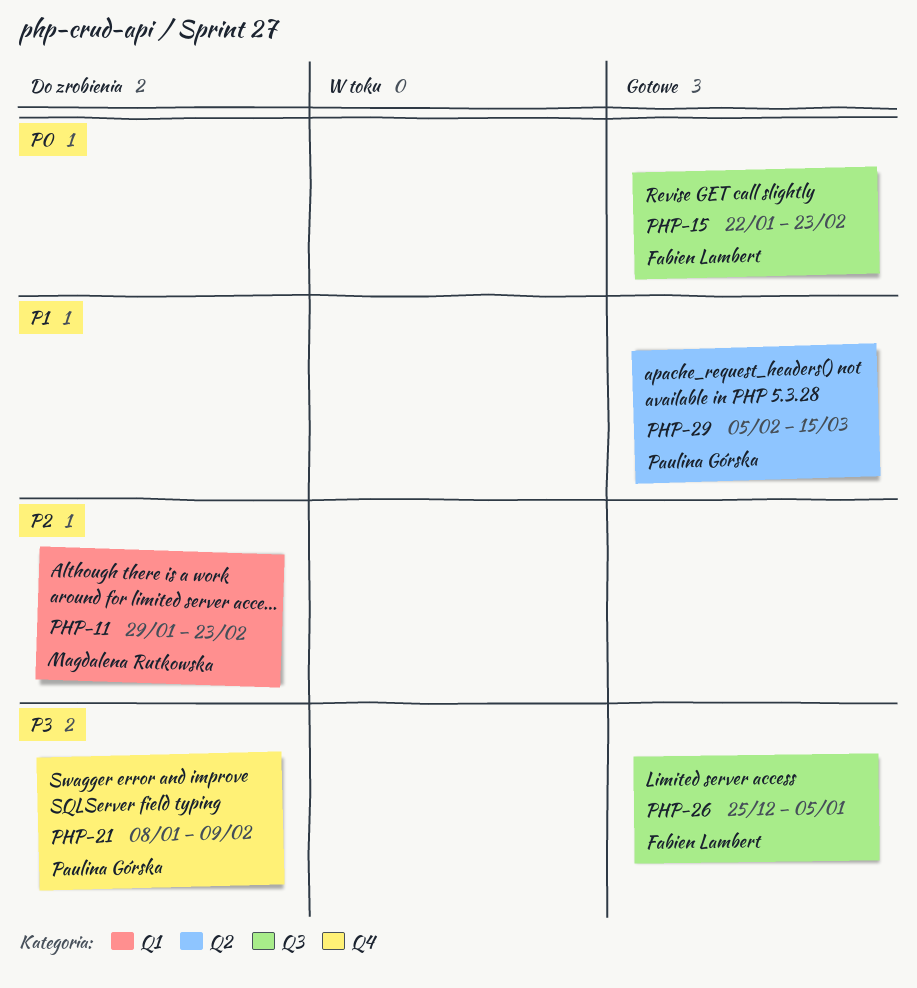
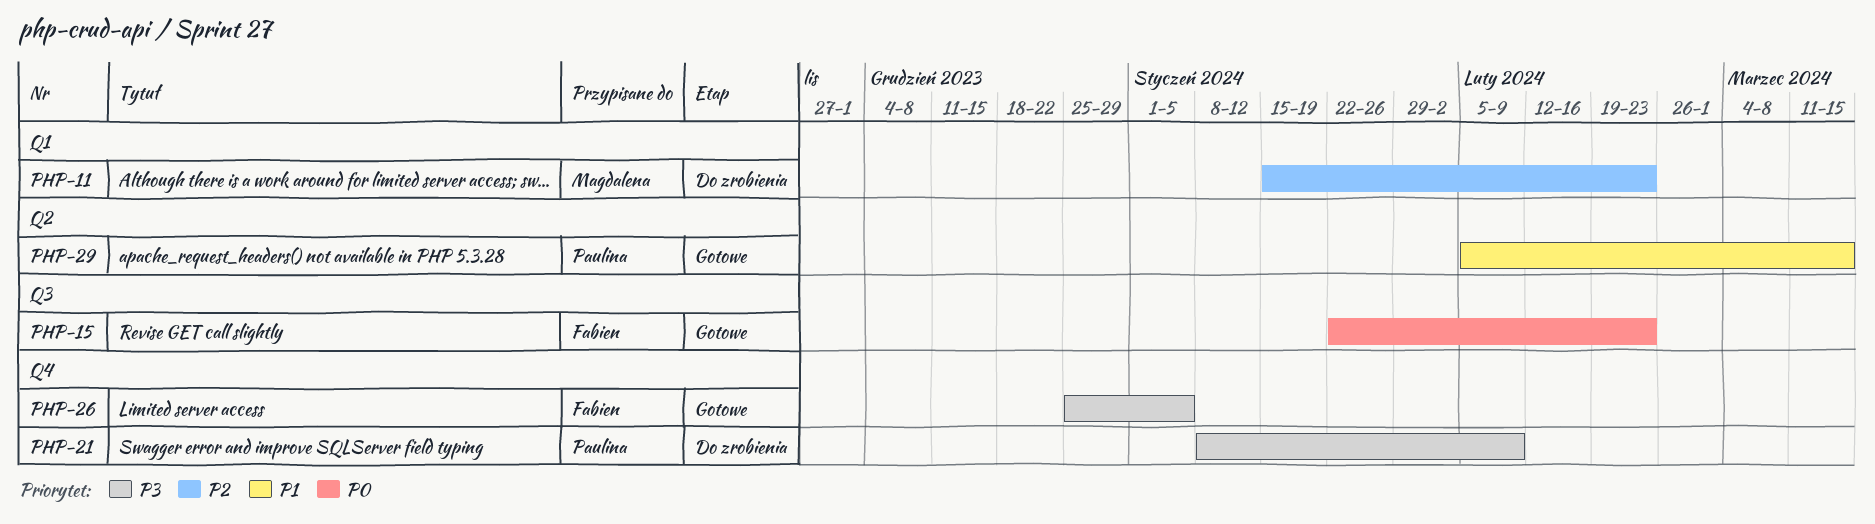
PHP-11, start: Jan 29 -> Jan 15
PHP-26, label: Q3 -> Q4

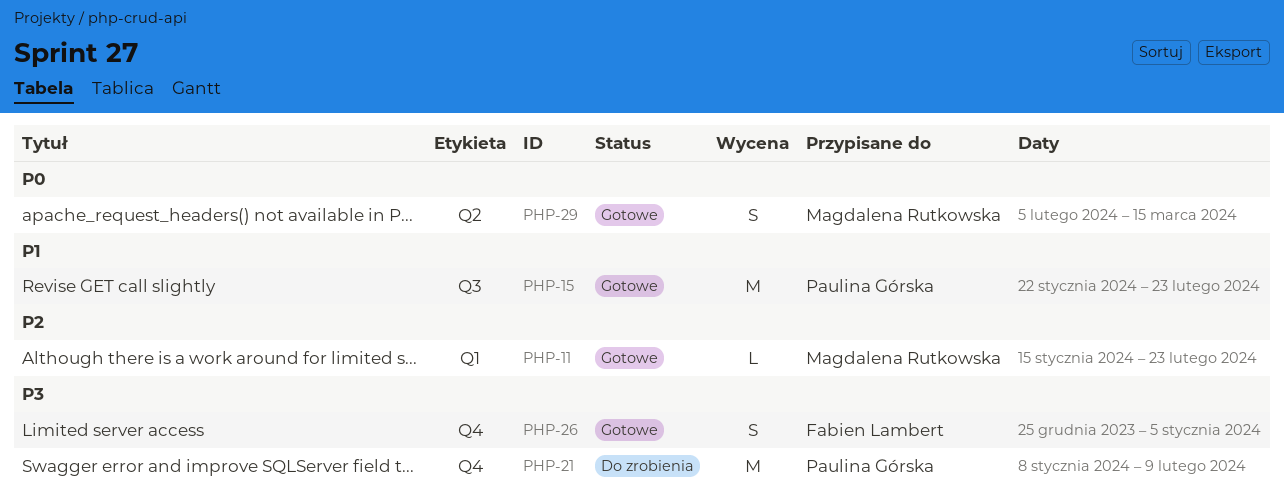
PHP-11, status: Do zrobienia -> Gotowe
PHP-15, owner: Fabien Lambert -> Paulina Górska
PHP-15, priority: P0 -> P1
PHP-29, owner: Paulina Górska -> Magdalena Rutkowska
PHP-29, priority: P1 -> P0

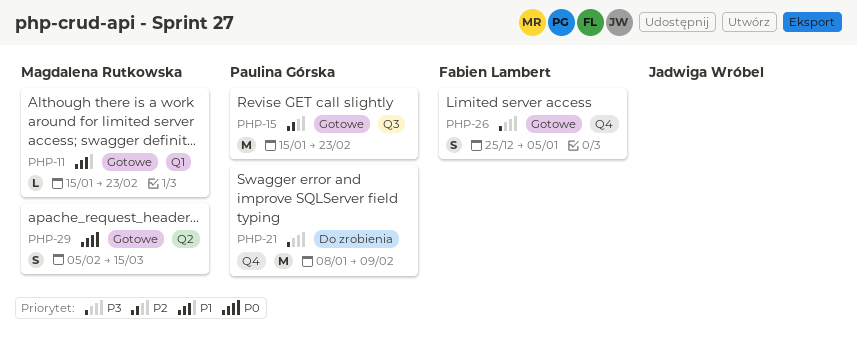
PHP-11, priority: P2 -> P1
PHP-15, priority: P1 -> P2
PHP-15, start: Jan 22 -> Jan 15

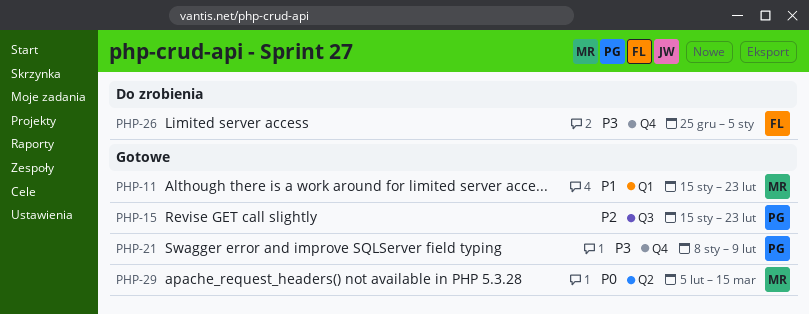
PHP-21, status: Do zrobienia -> Gotowe
PHP-26, status: Gotowe -> Do zrobienia

